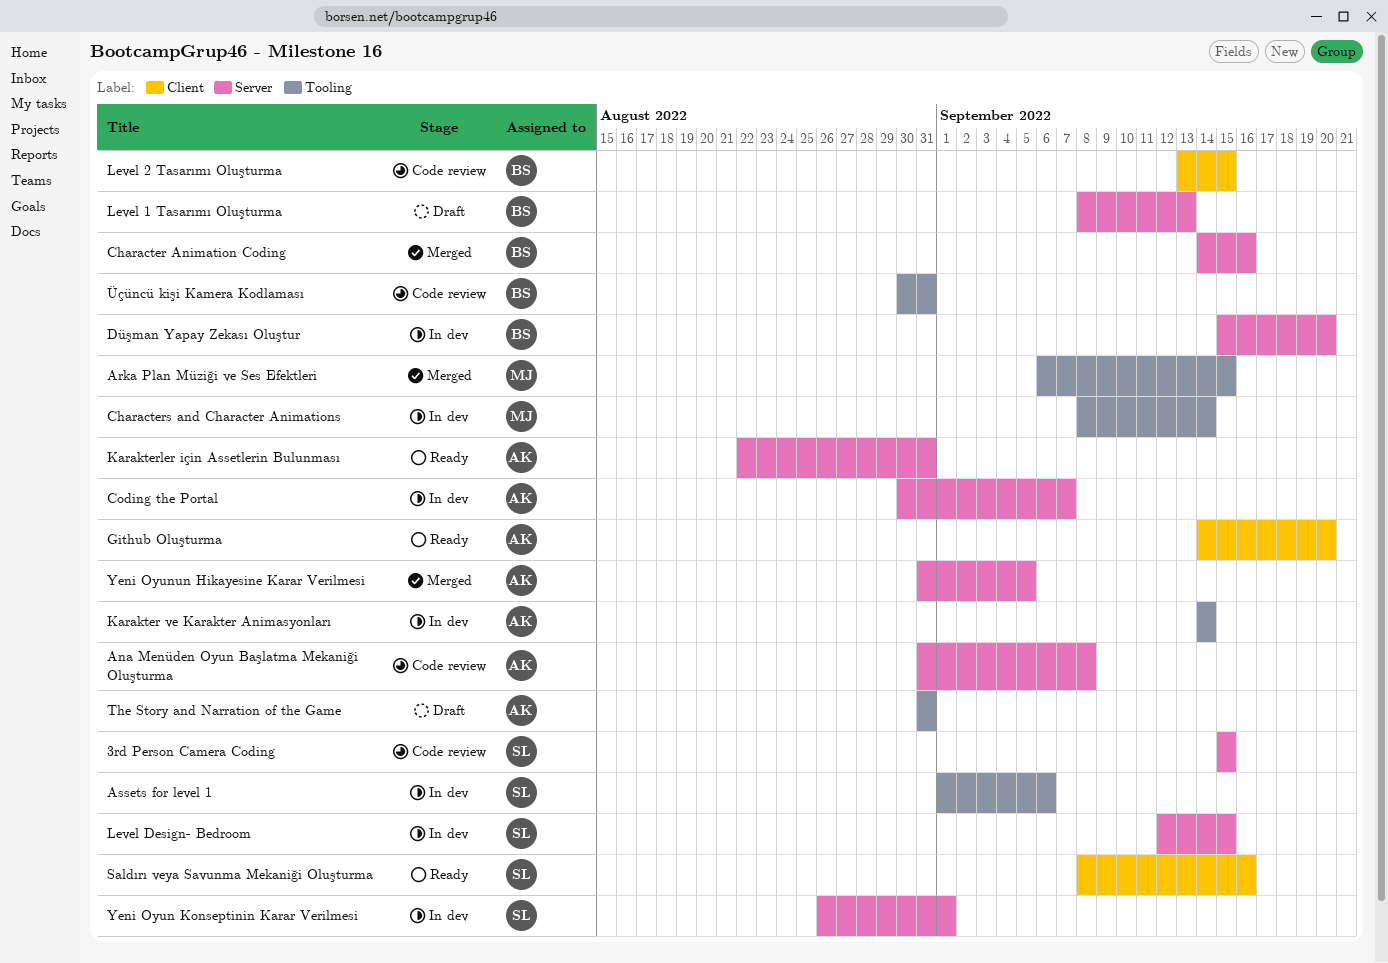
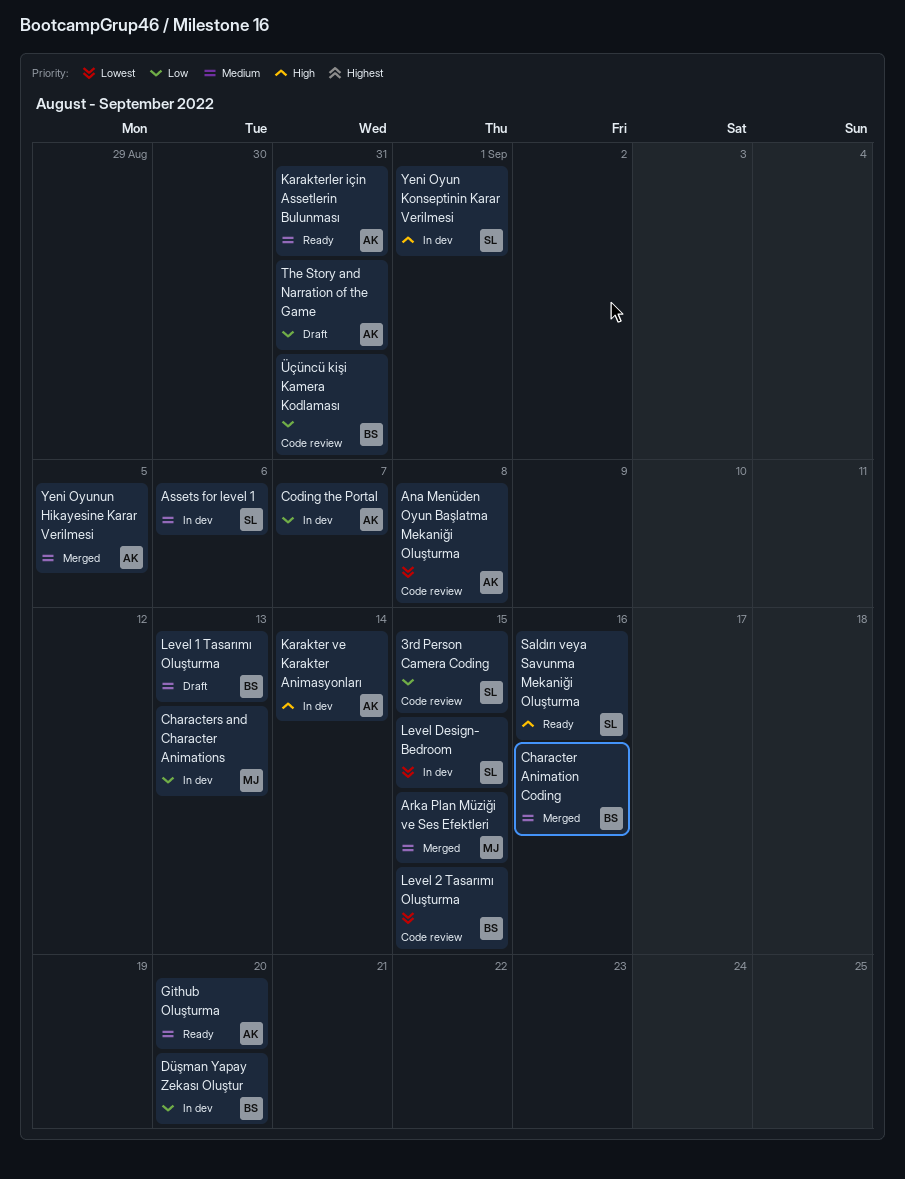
Characters and Character Animations, due: Sep 14 -> Sep 13

